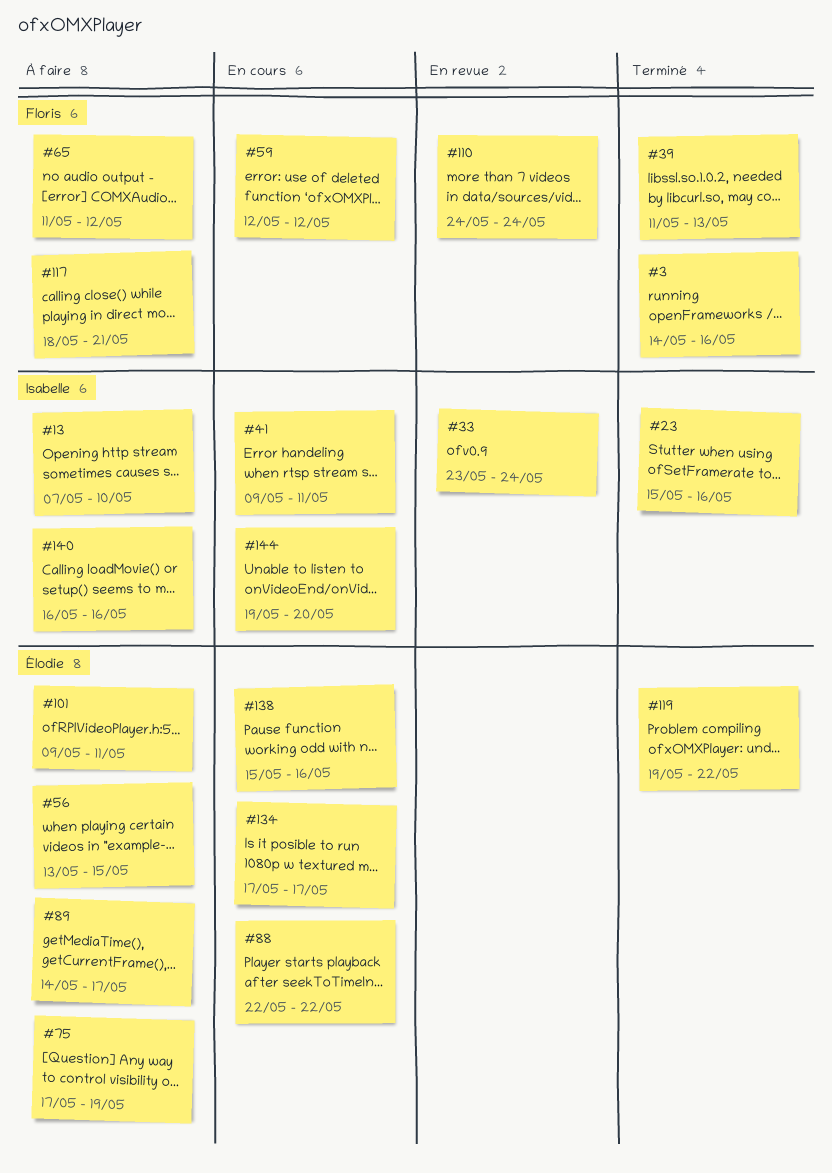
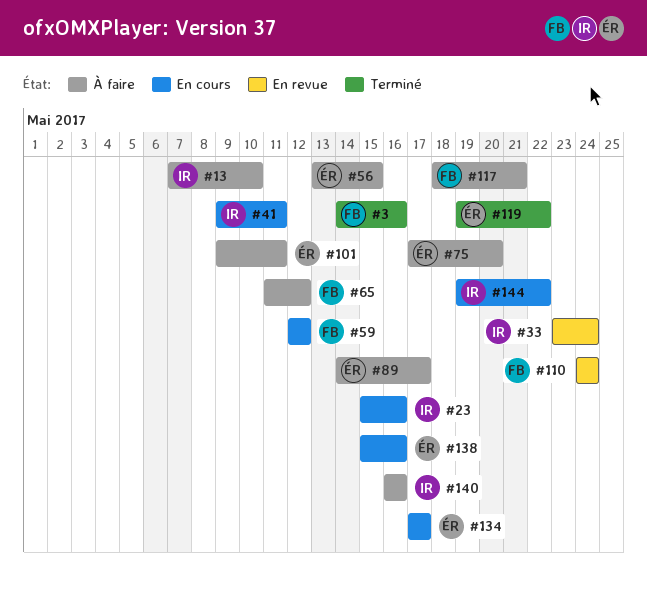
#23, status: Terminé -> En cours
#39: present -> none
#75, due: May 19 -> May 20
#88: present -> none
#144, due: May 20 -> May 22

